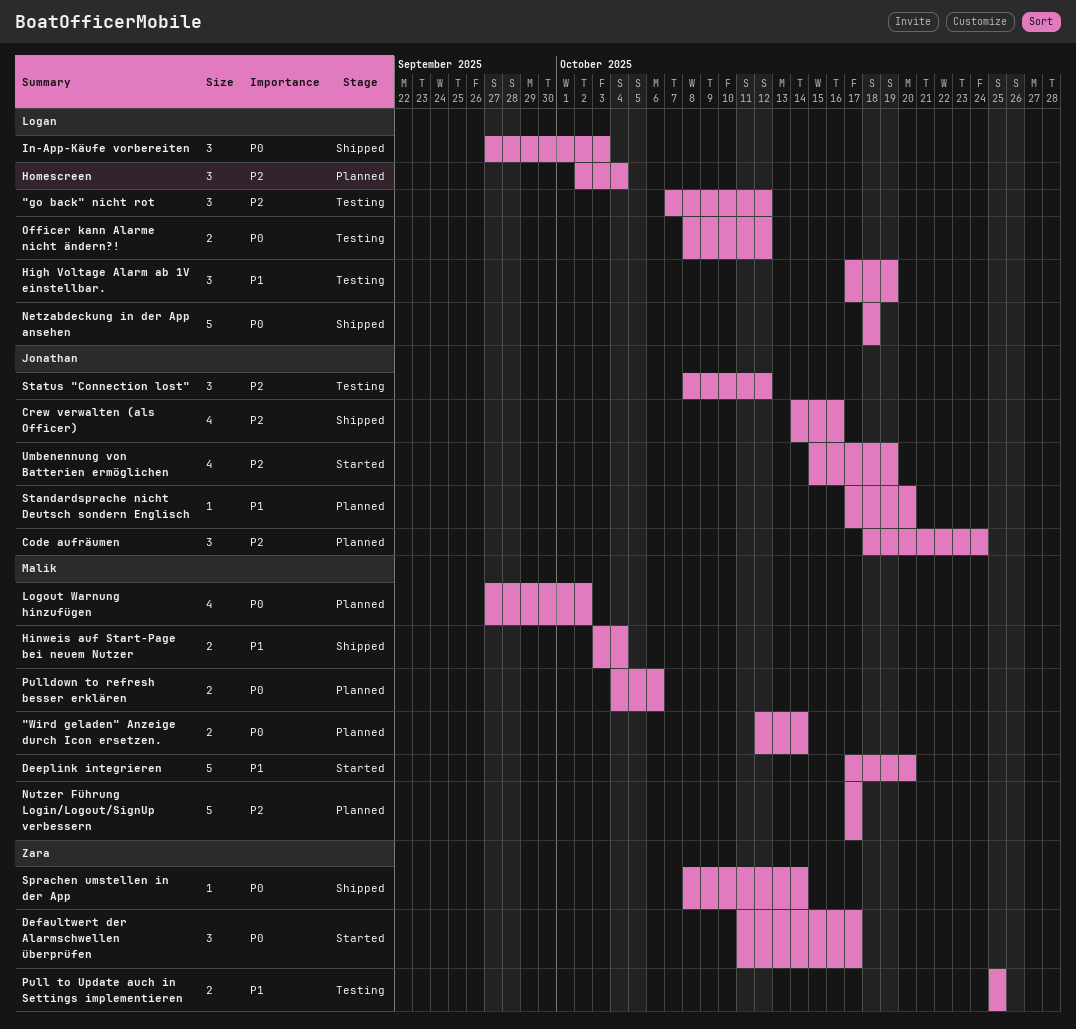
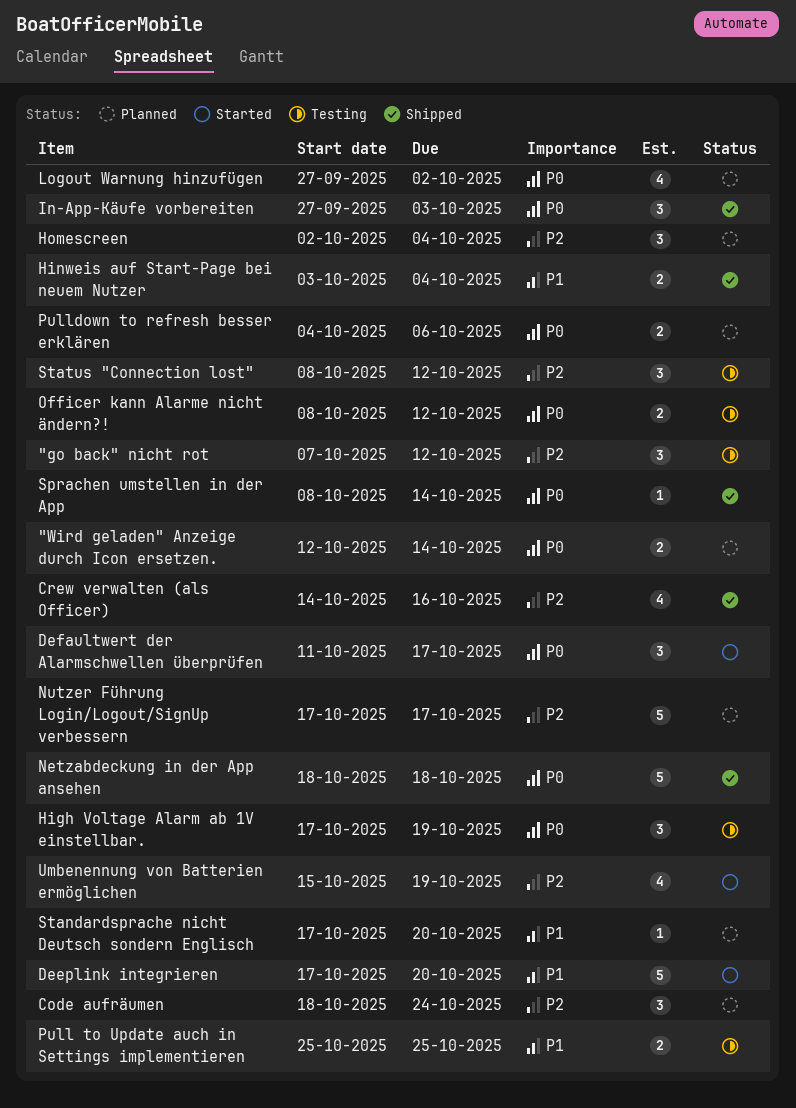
High Voltage Alarm ab 1V einstellbar., priority: P1 -> P0

